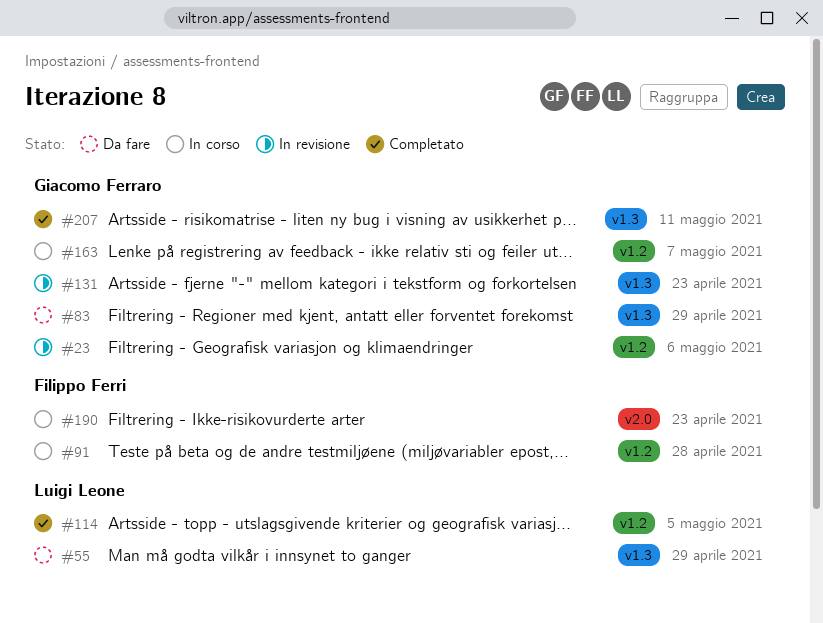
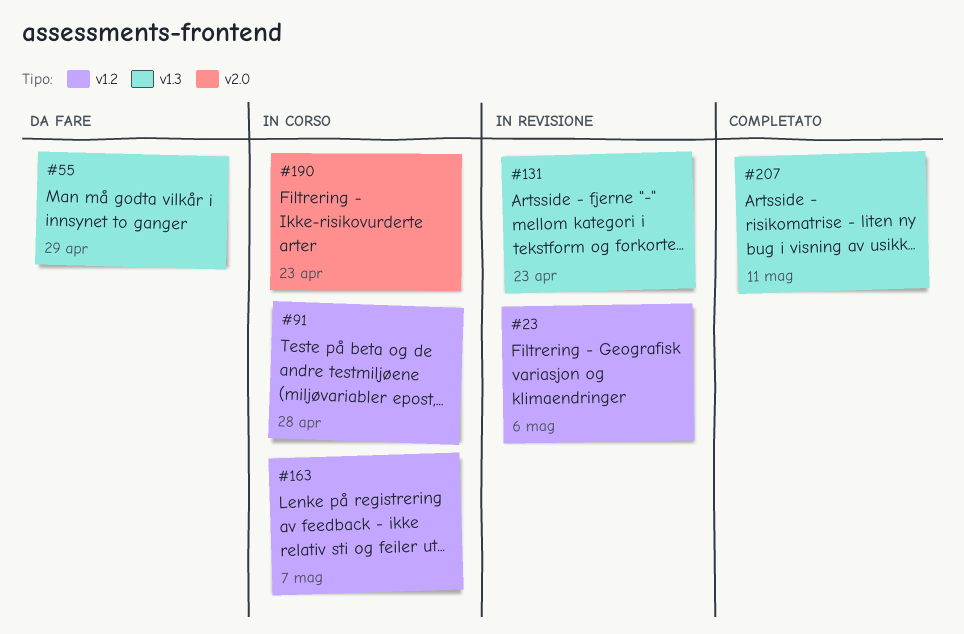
#83: present -> none
#114: present -> none

